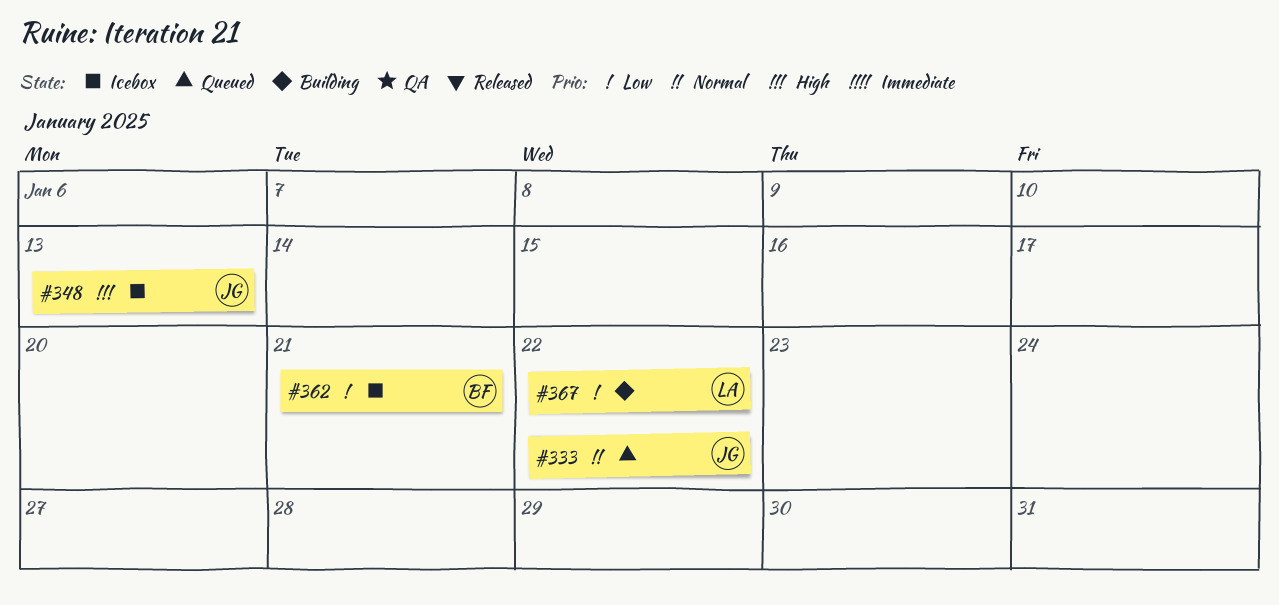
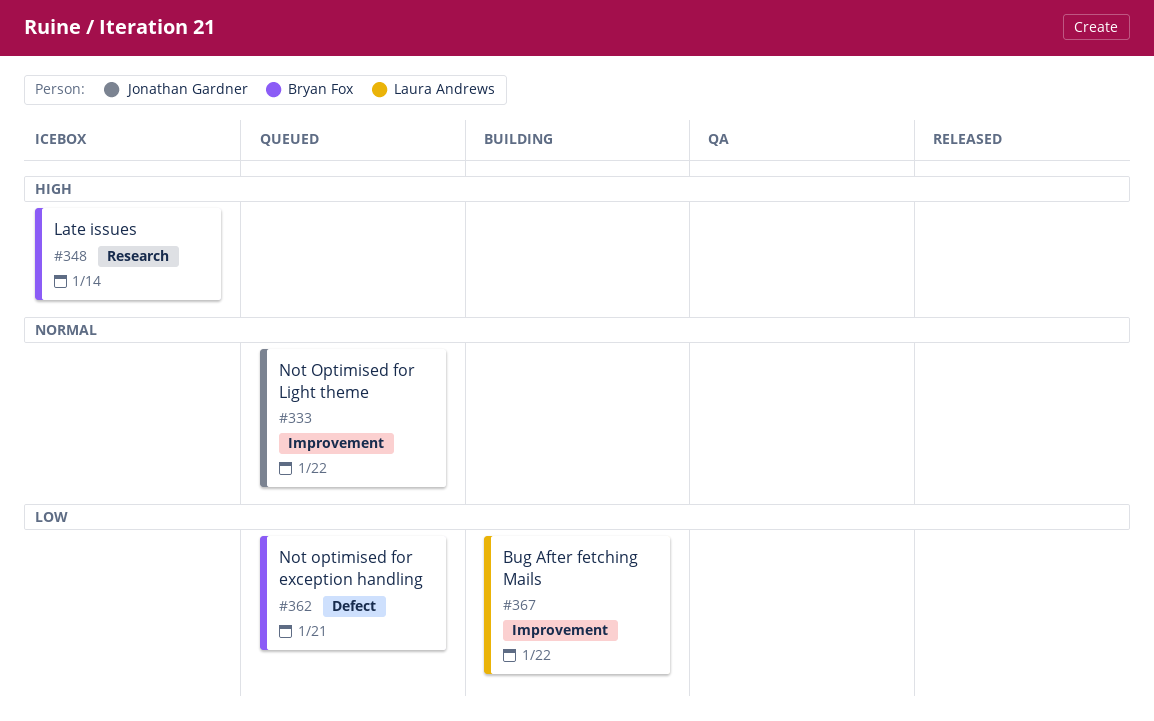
#348, owner: Jonathan Gardner -> Bryan Fox
#348, due: Jan 13 -> Jan 14
#362, status: Icebox -> Queued

